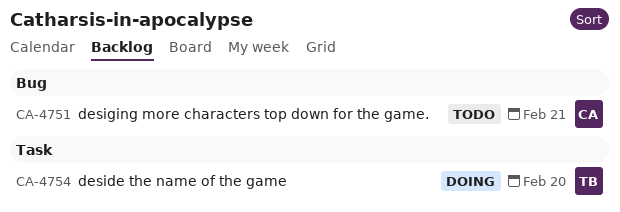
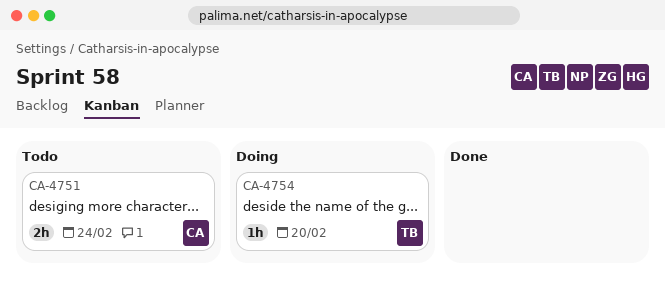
CA-4751, due: Feb 21 -> Feb 24

